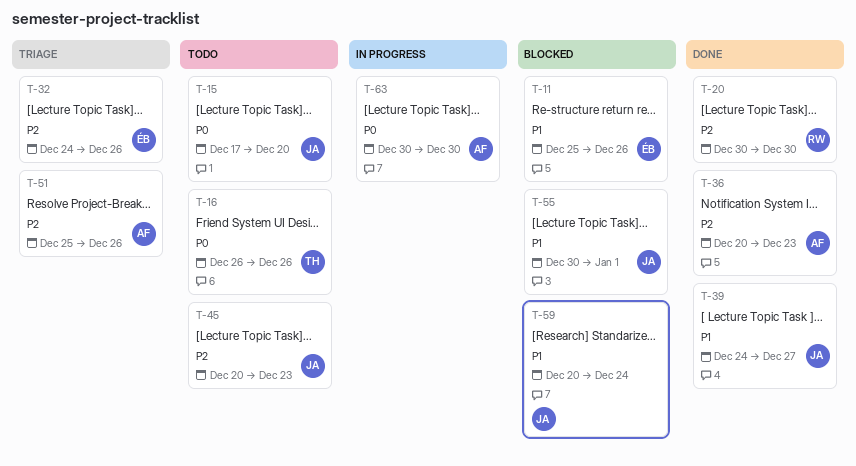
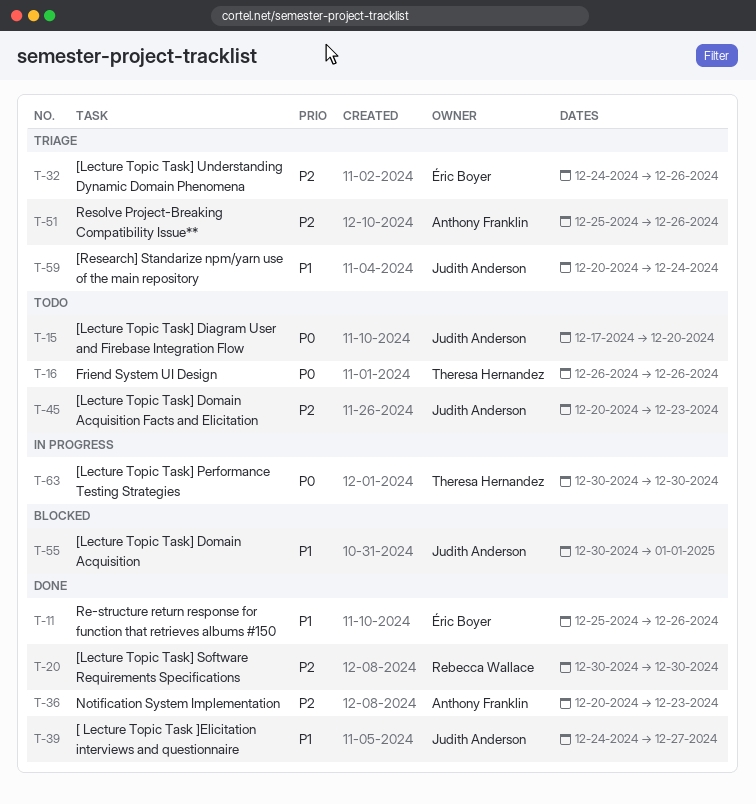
T-11, status: Blocked -> Done
T-59, status: Blocked -> Triage
T-63, owner: Anthony Franklin -> Theresa Hernandez

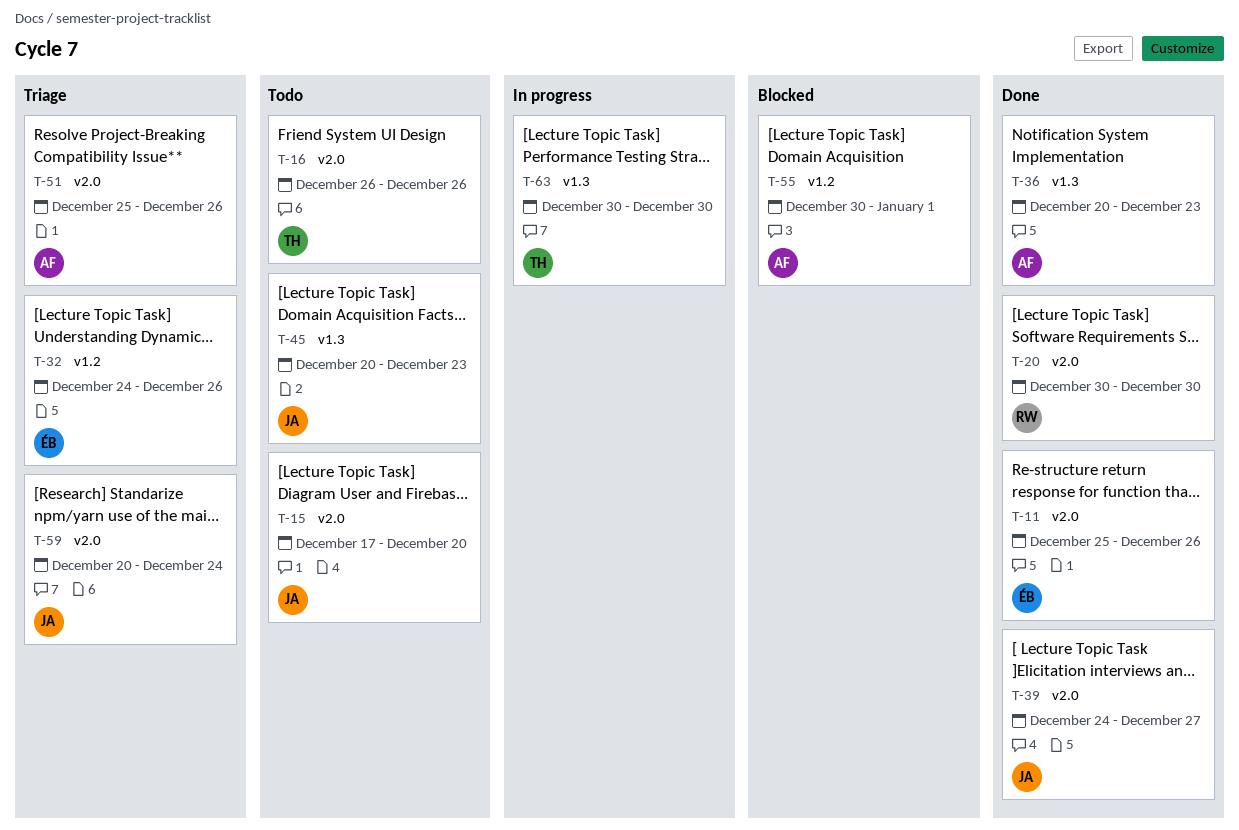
T-55, owner: Judith Anderson -> Anthony Franklin

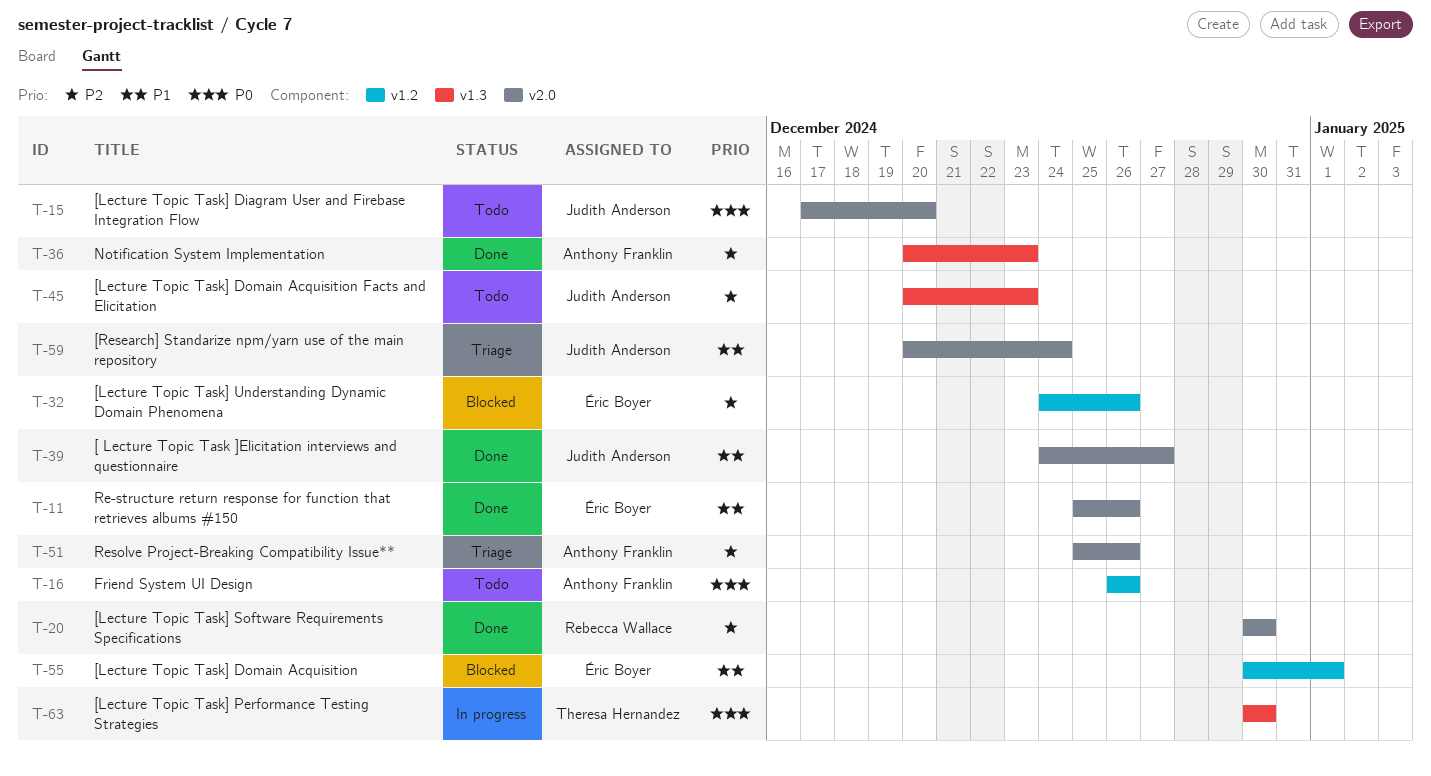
T-16, owner: Theresa Hernandez -> Anthony Franklin
T-16, label: v2.0 -> v1.2
T-32, status: Triage -> Blocked
T-55, owner: Anthony Franklin -> Éric Boyer

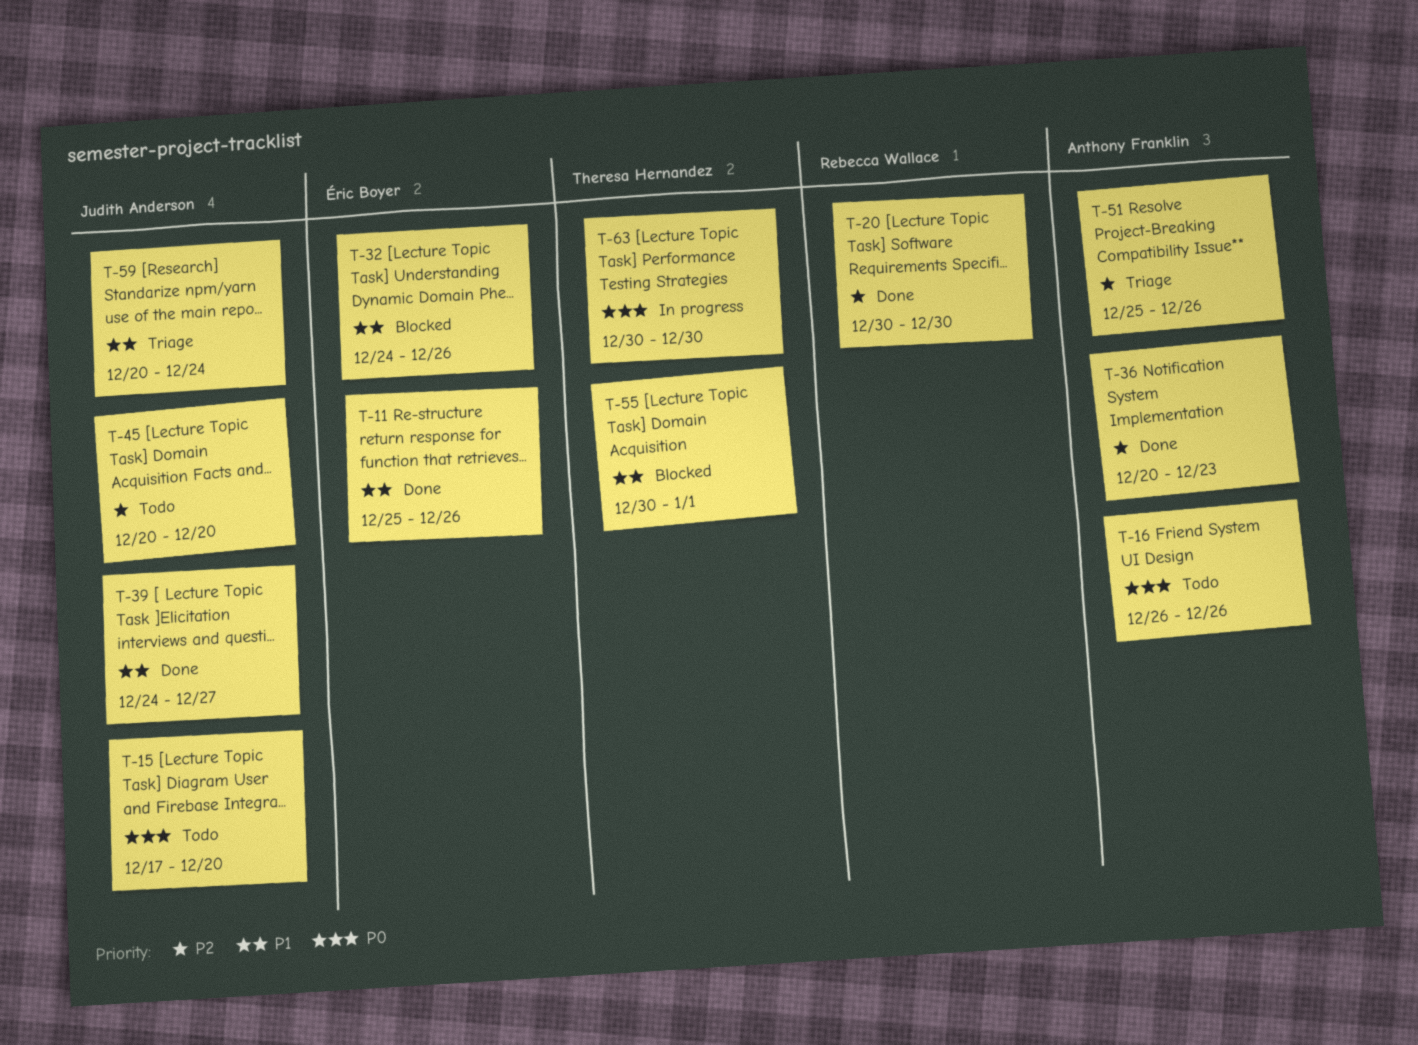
T-32, priority: P2 -> P1
T-45, due: Dec 23 -> Dec 20
T-55, owner: Éric Boyer -> Theresa Hernandez

